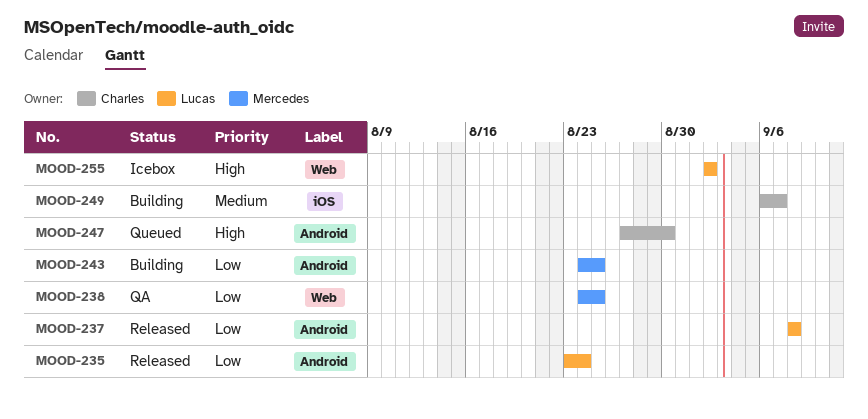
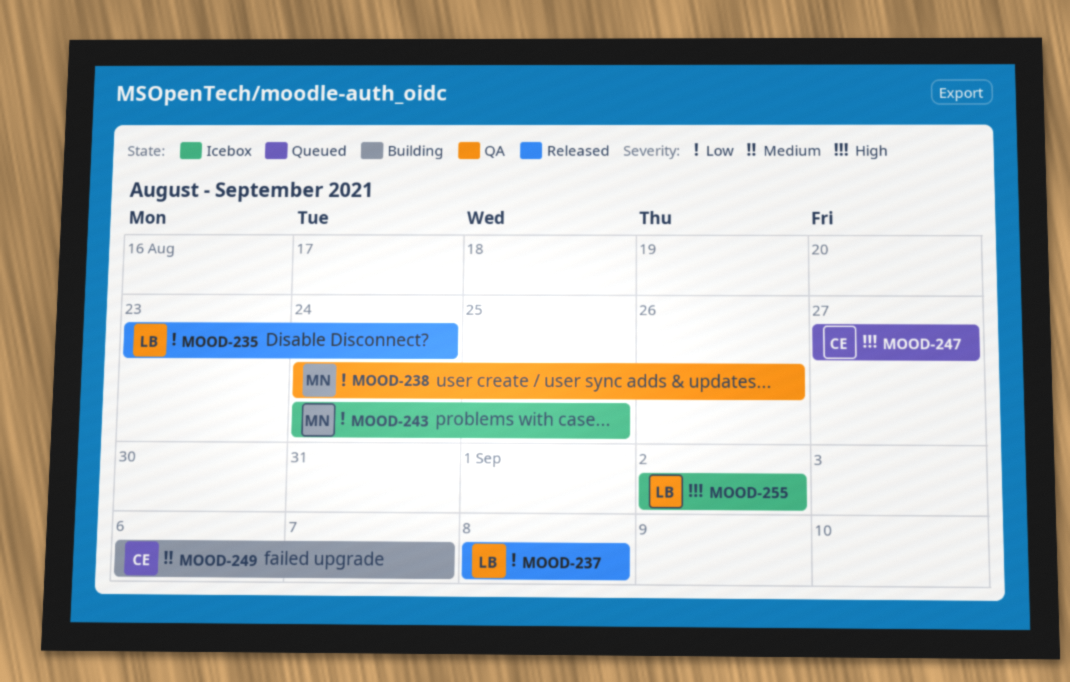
MOOD-238, due: Aug 25 -> Aug 26
MOOD-243, status: Building -> Icebox
MOOD-247, due: Aug 30 -> Aug 27

